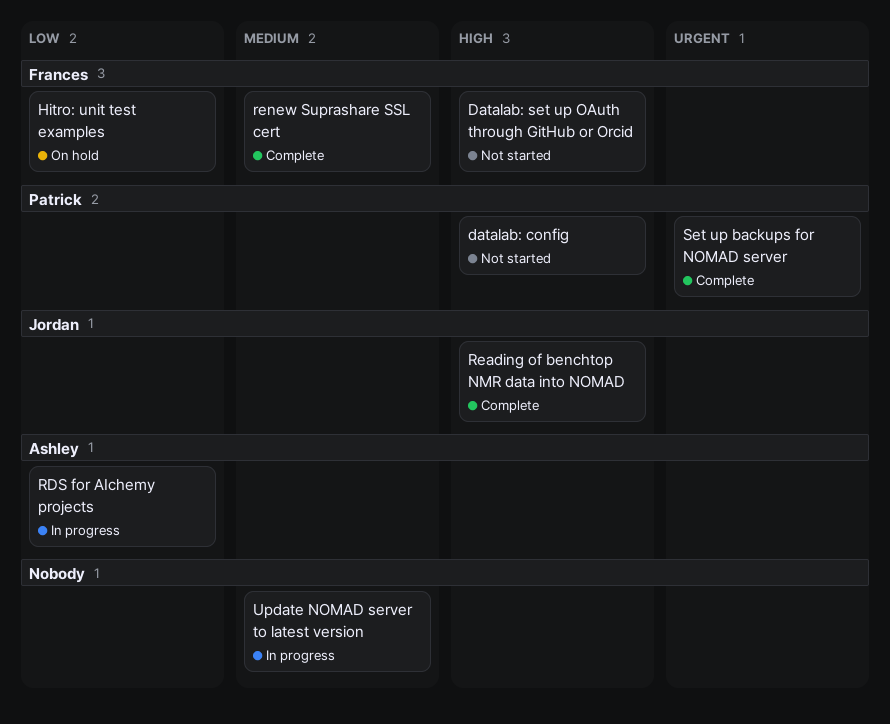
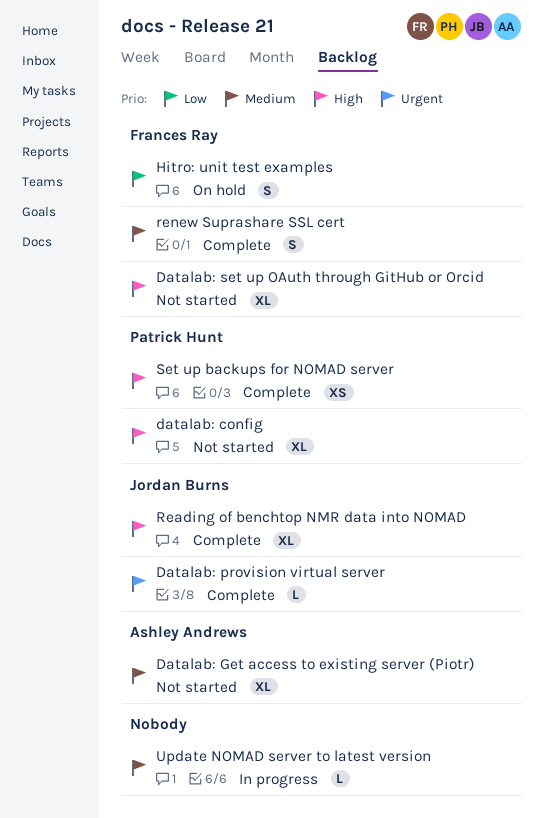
Datalab: Get access to existing server (Piotr): none -> present
Datalab: provision virtual server: none -> present
RDS for AIchemy projects: present -> none
Set up backups for NOMAD server, priority: Urgent -> High

